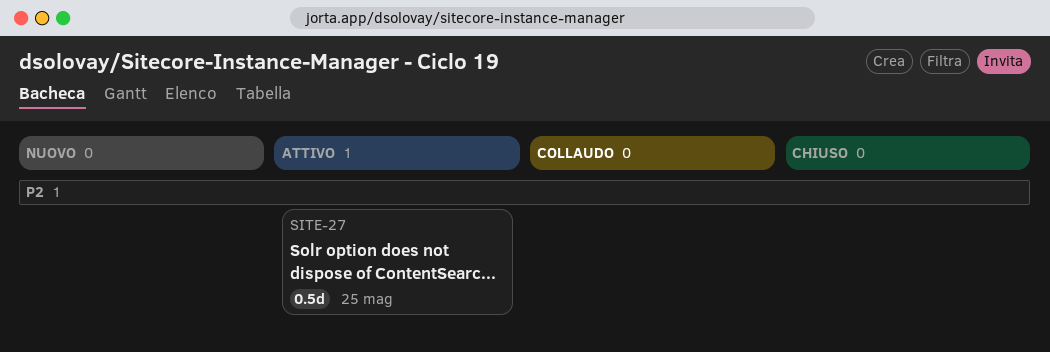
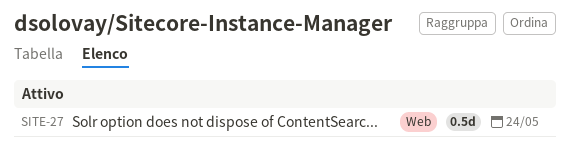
SITE-27, due: May 25 -> May 24

